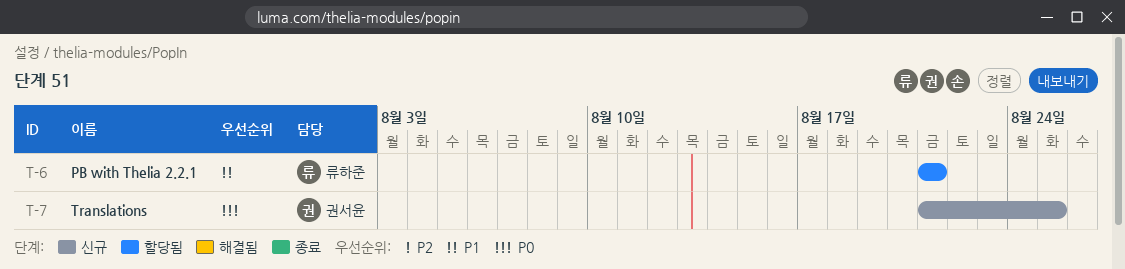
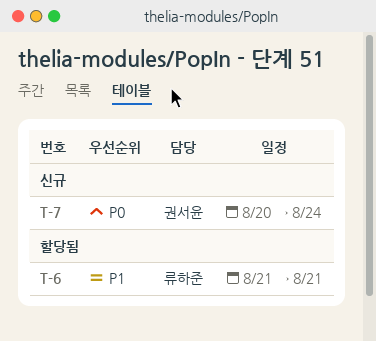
T-7, start: Aug 21 -> Aug 20
T-7, due: Aug 25 -> Aug 24

